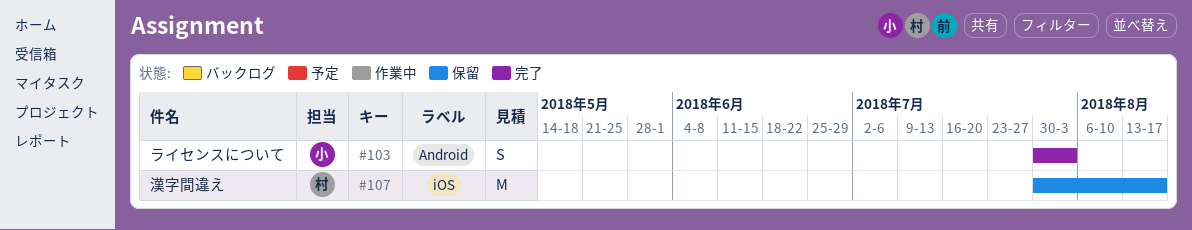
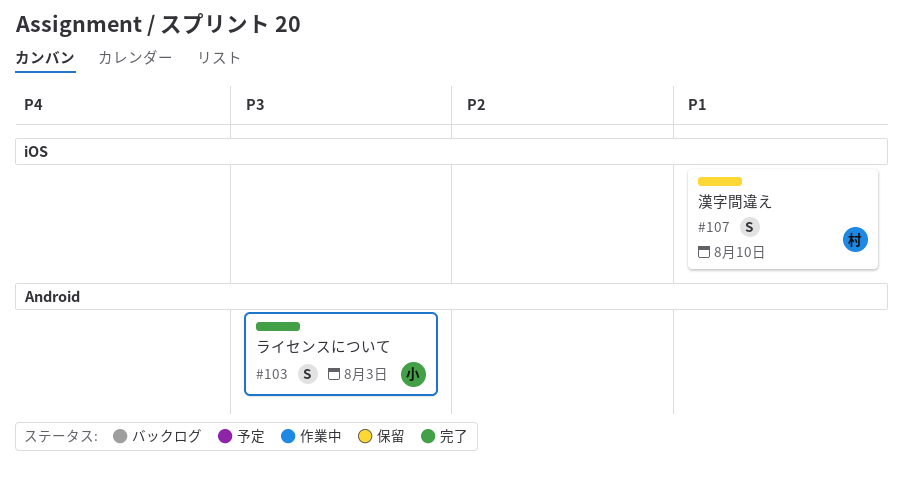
#107, estimate: M -> S
#107, due: Aug 17 -> Aug 10

